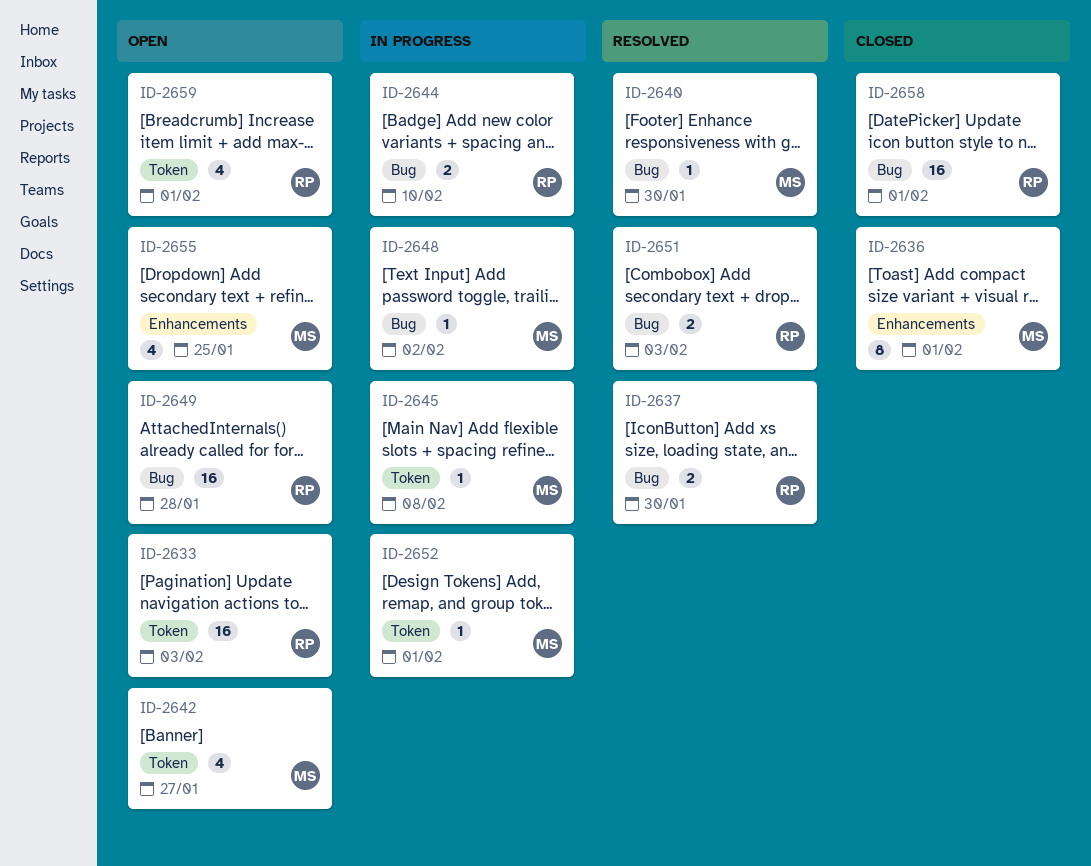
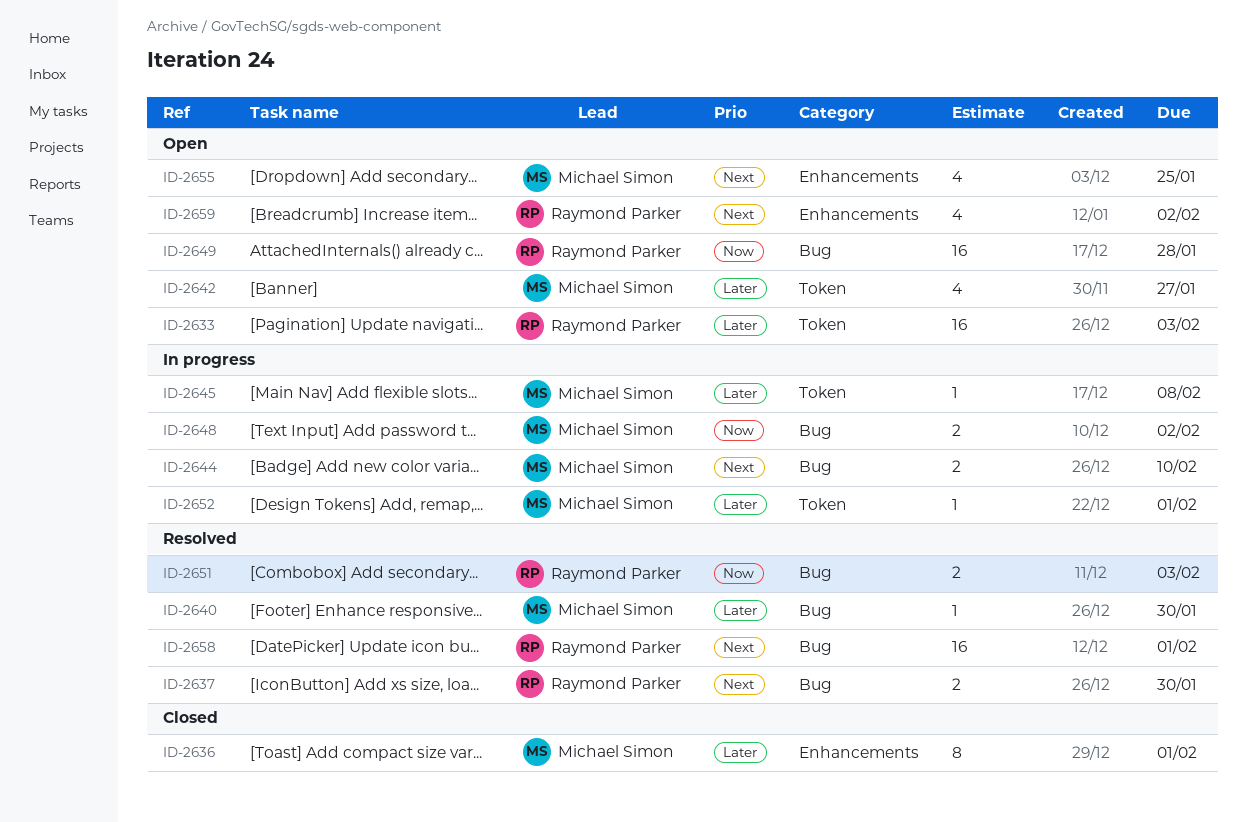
ID-2644, owner: Raymond Parker -> Michael Simon
ID-2648, estimate: 1 -> 2
ID-2658, status: Closed -> Resolved
ID-2659, label: Token -> Enhancements
ID-2659, due: Feb 1 -> Feb 2

